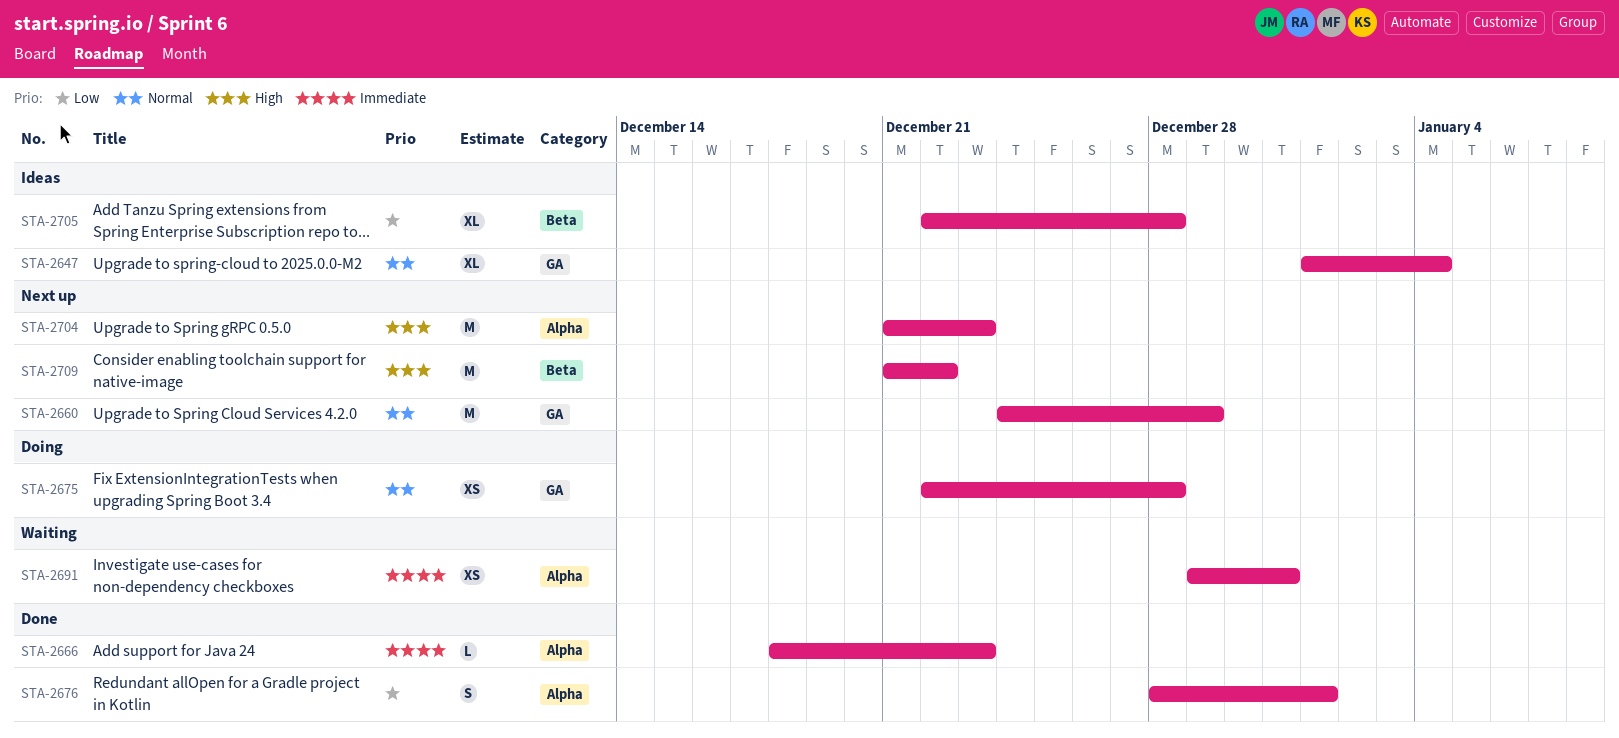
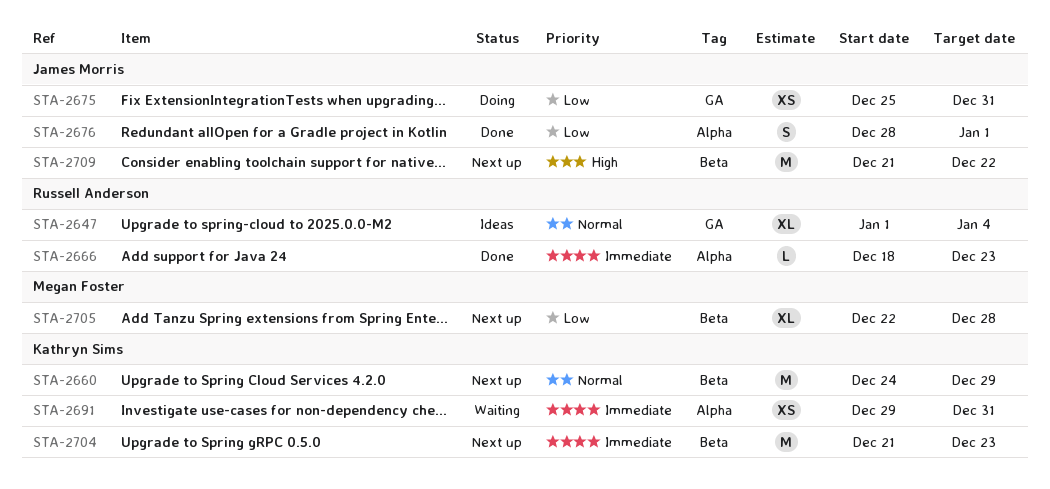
STA-2660, label: GA -> Beta
STA-2675, priority: Normal -> Low
STA-2675, start: Dec 22 -> Dec 25
STA-2675, due: Dec 28 -> Dec 31
STA-2704, priority: High -> Immediate
STA-2704, label: Alpha -> Beta
STA-2705, status: Ideas -> Next up

